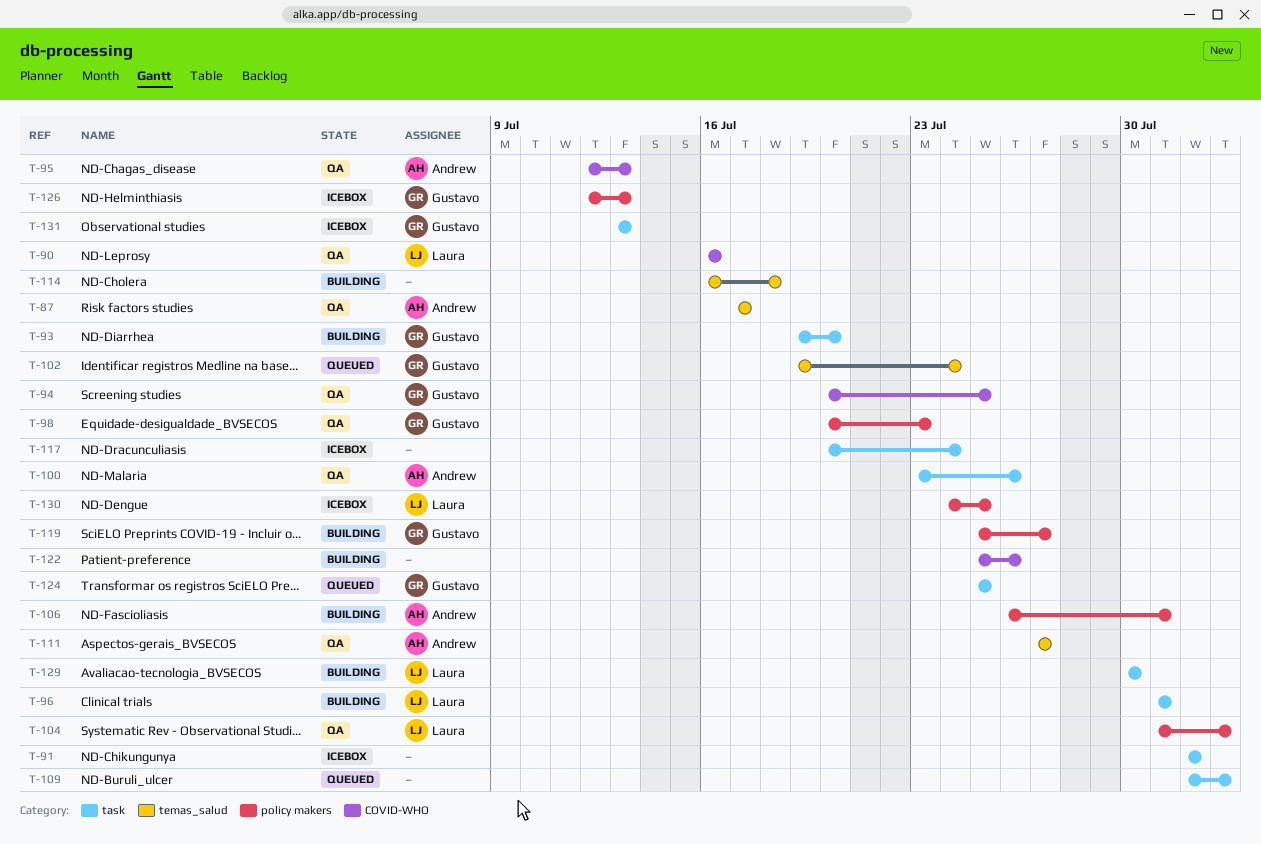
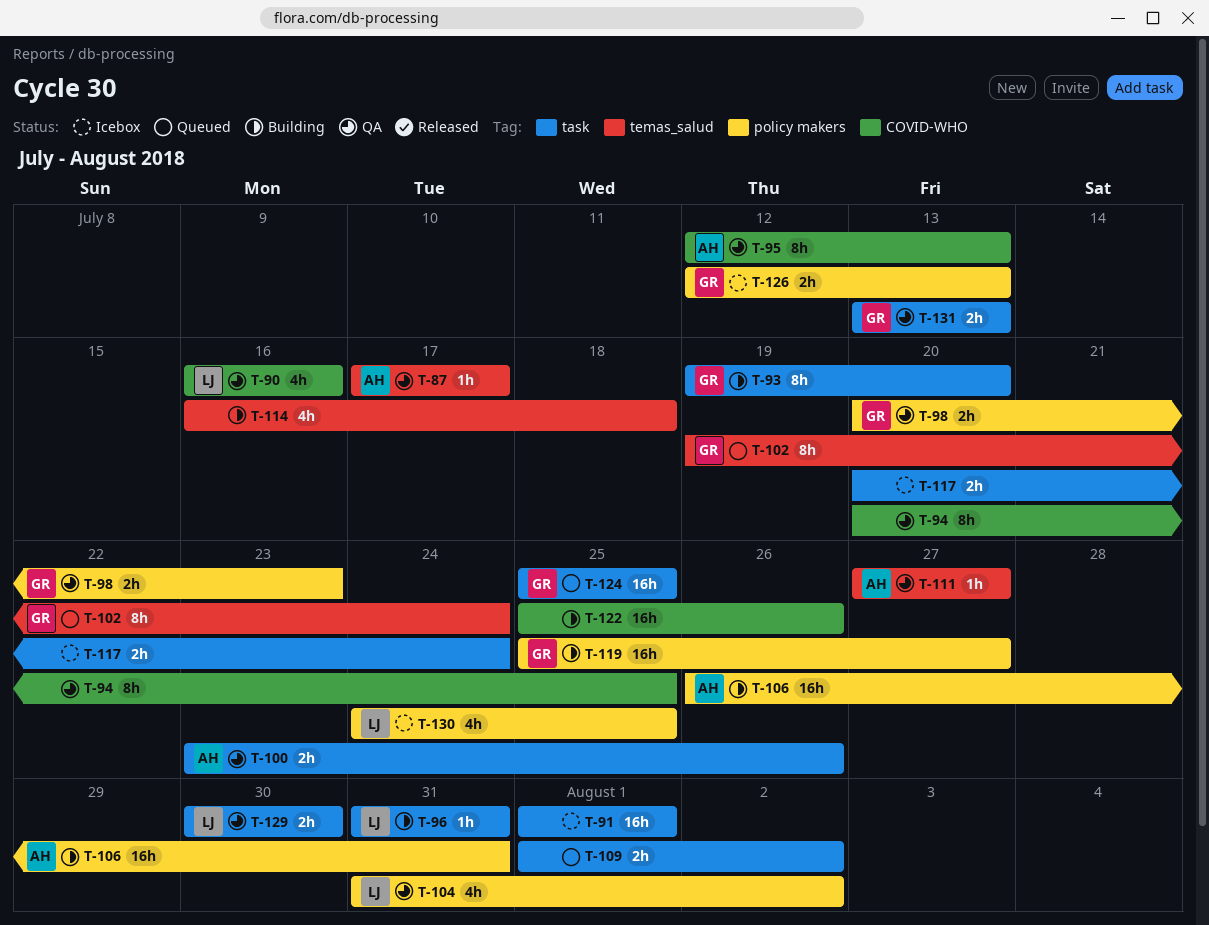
T-94, owner: Gustavo -> none
T-129, status: Building -> QA
T-131, status: Icebox -> QA

